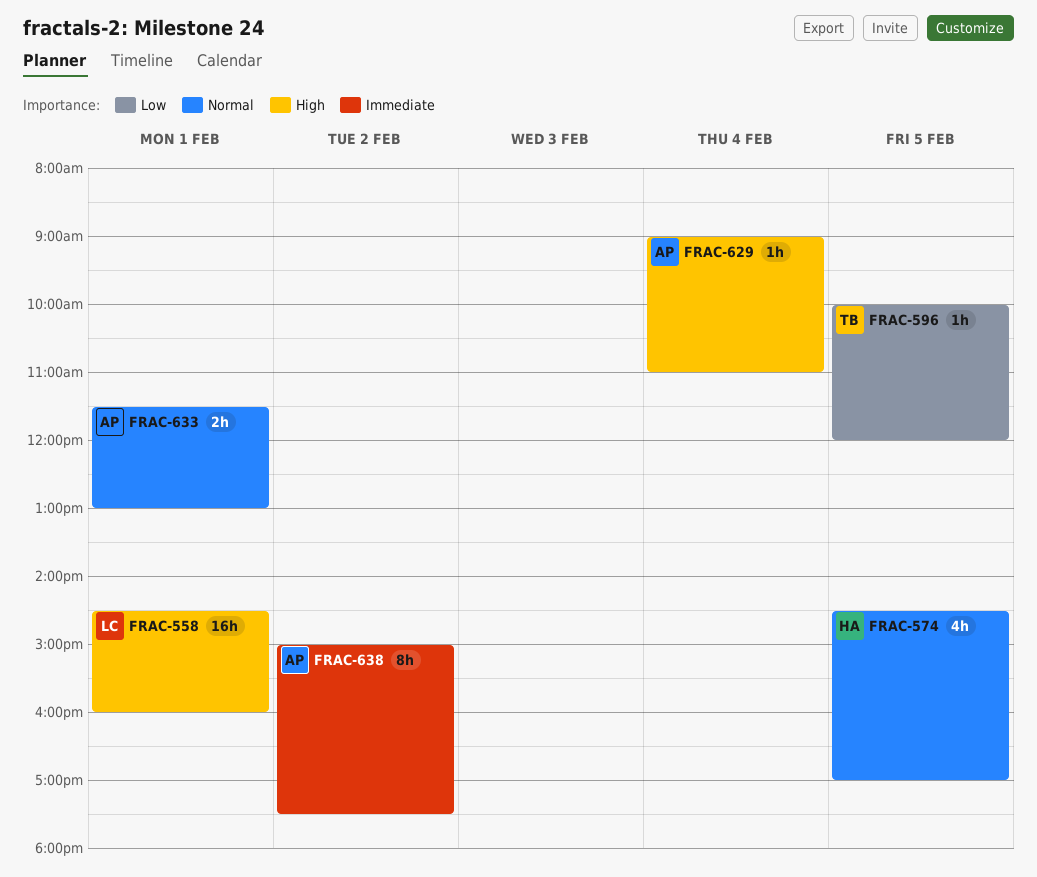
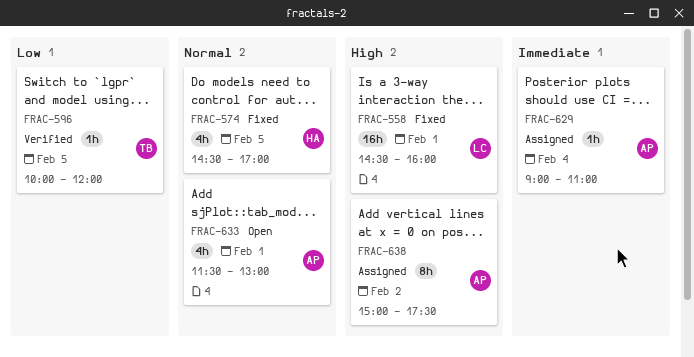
FRAC-629, priority: High -> Immediate
FRAC-633, estimate: 2h -> 4h
FRAC-638, priority: Immediate -> High

